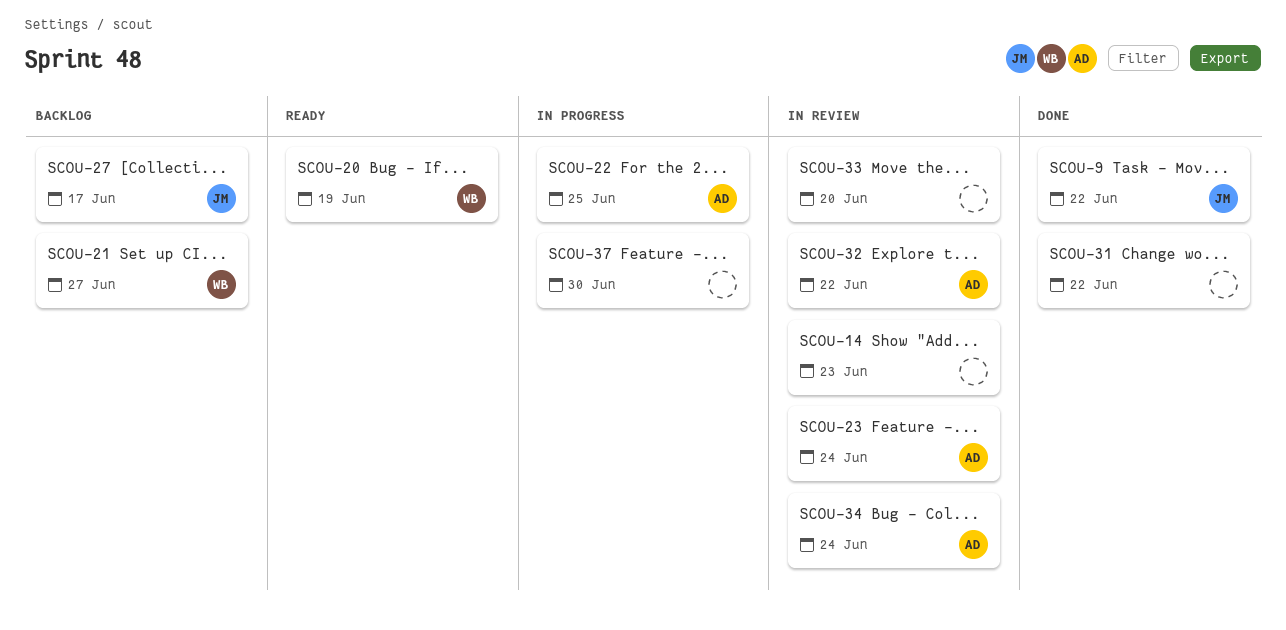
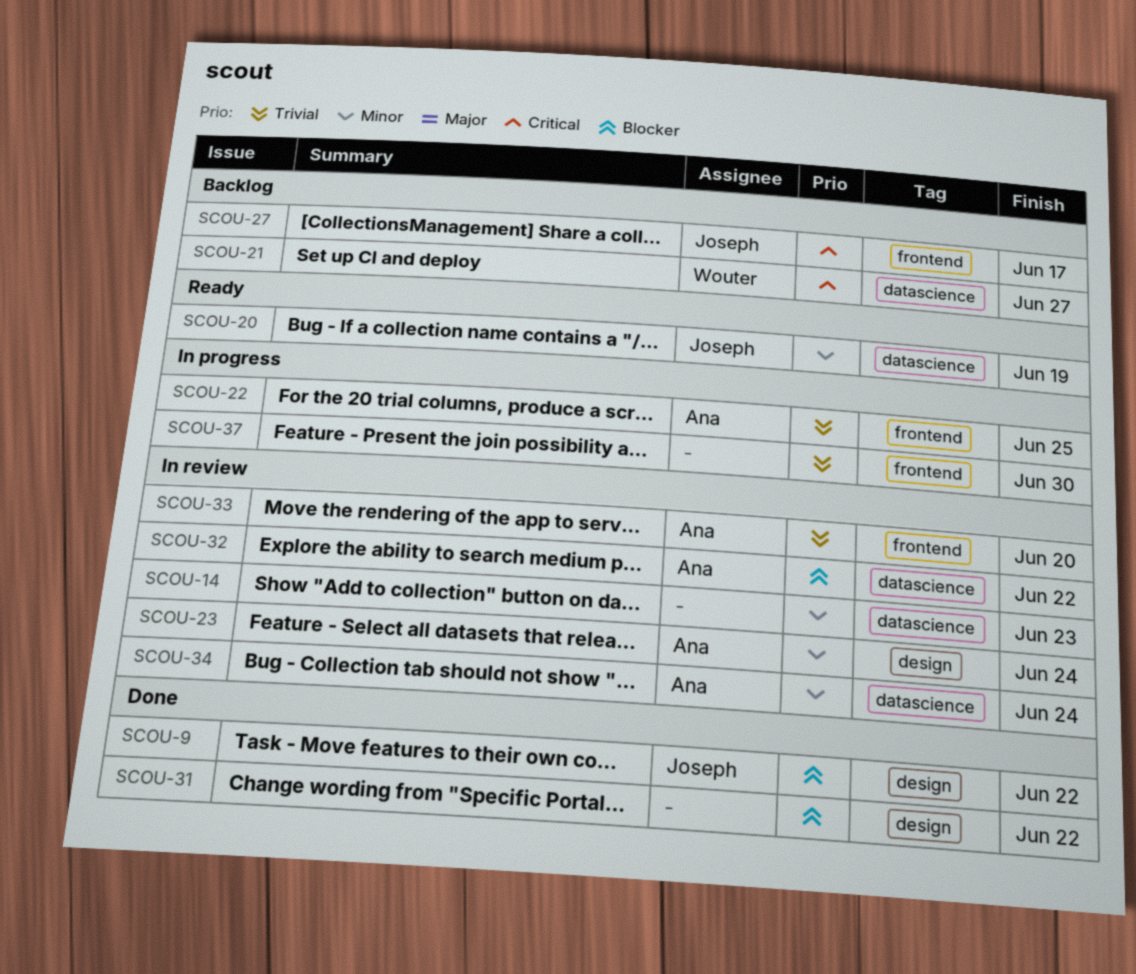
SCOU-20, owner: Wouter -> Joseph
SCOU-33, owner: none -> Ana

